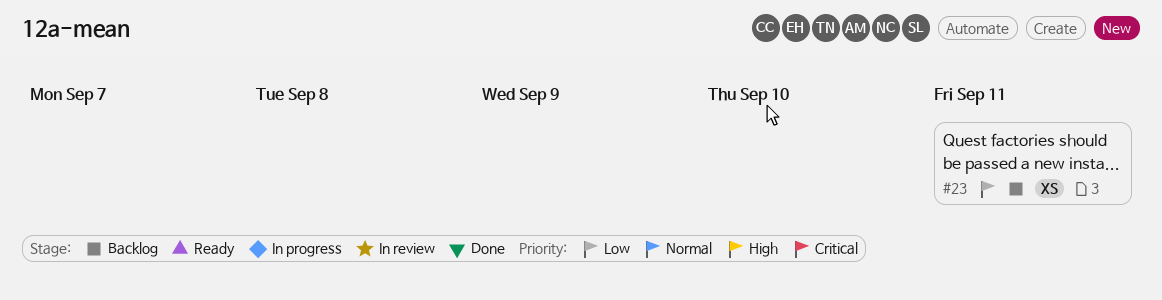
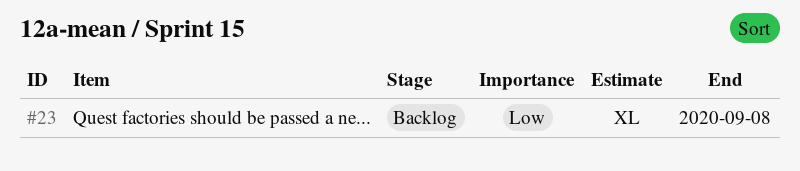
#23, estimate: XS -> XL
#23, due: Sep 11 -> Sep 8

